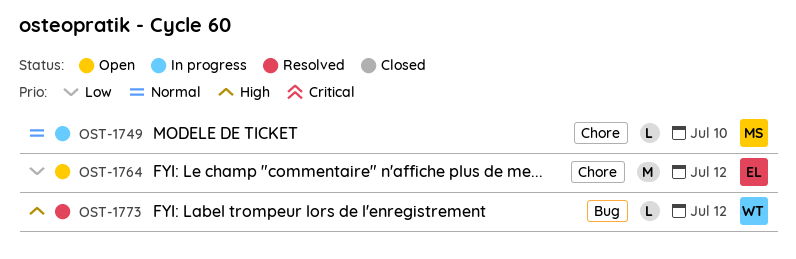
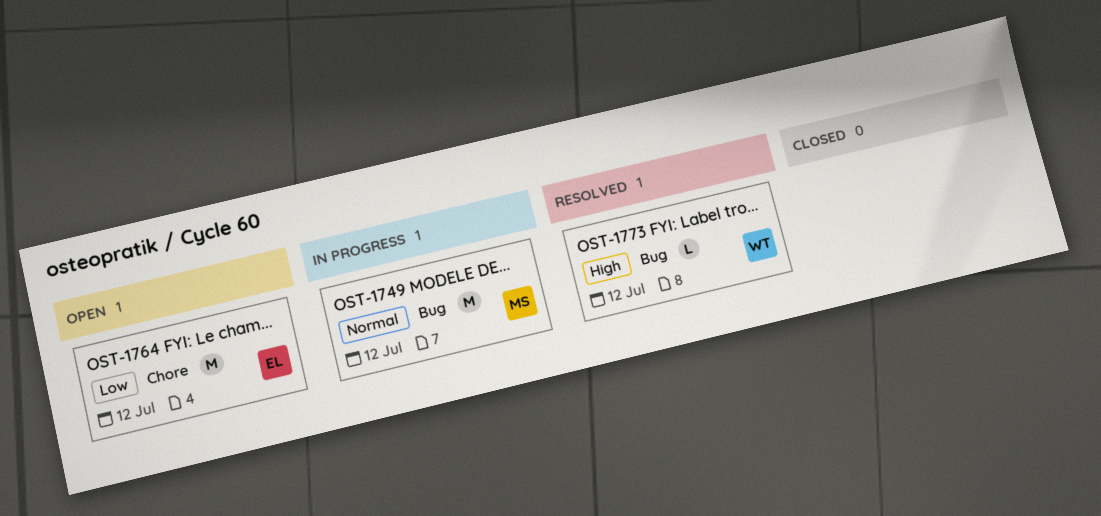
OST-1749, label: Chore -> Bug
OST-1749, estimate: L -> M
OST-1749, due: Jul 10 -> Jul 12

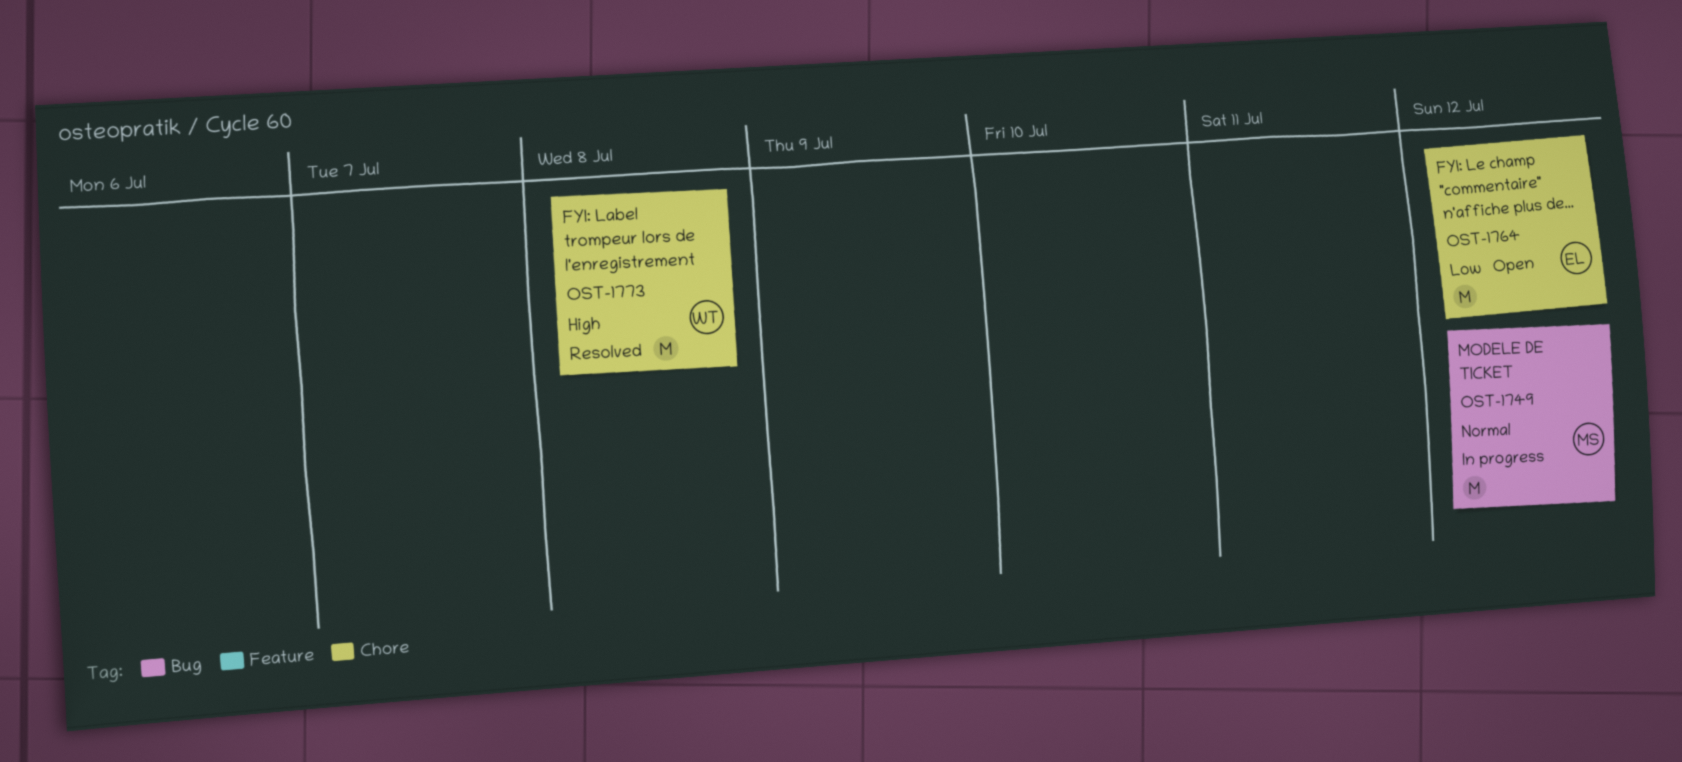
OST-1773, label: Bug -> Chore
OST-1773, estimate: L -> M
OST-1773, due: Jul 12 -> Jul 8

